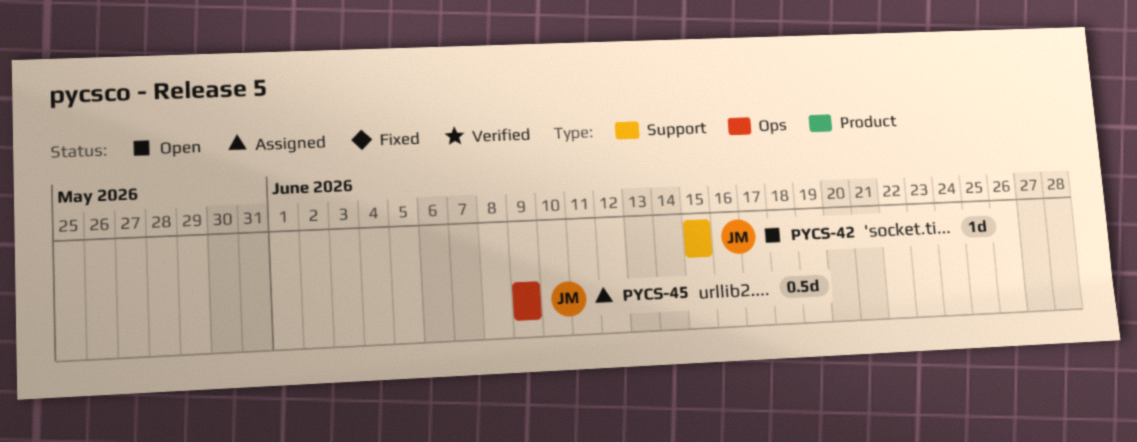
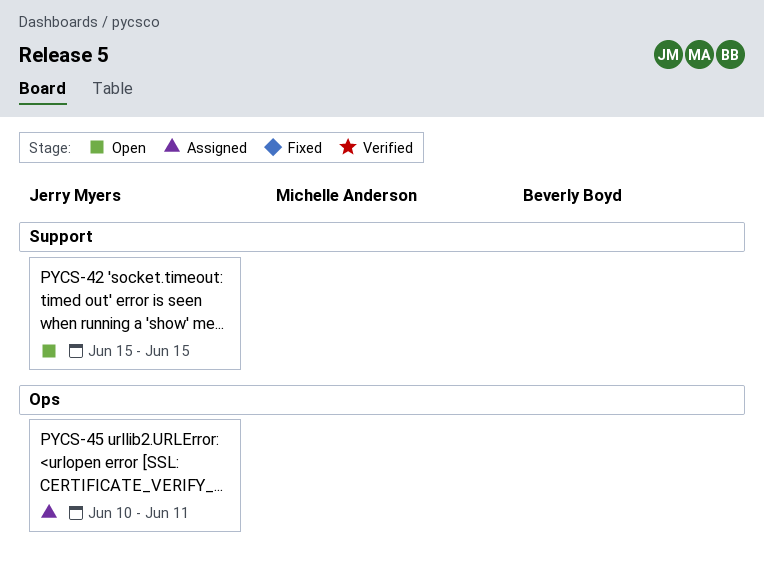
PYCS-45, start: Jun 9 -> Jun 10
PYCS-45, due: Jun 9 -> Jun 11

